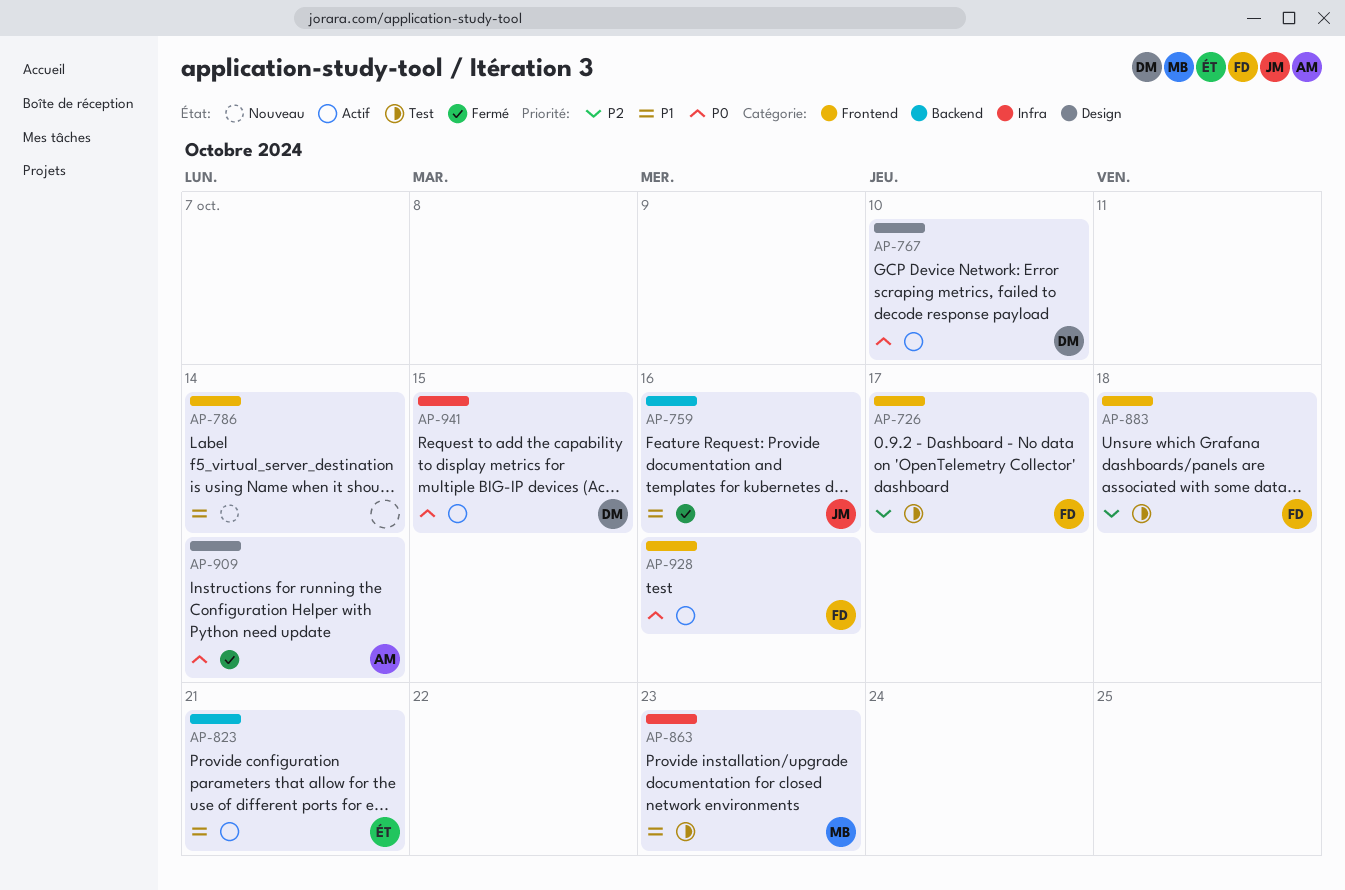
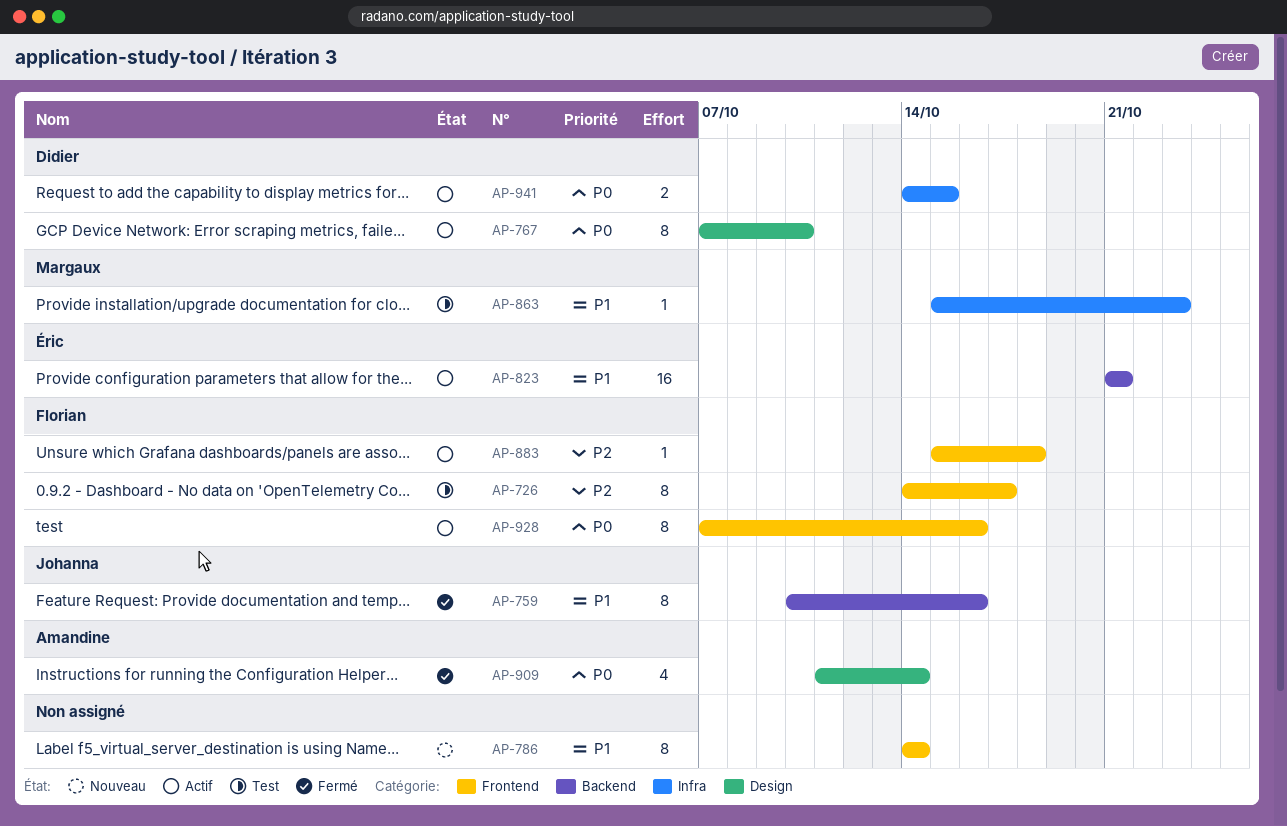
AP-883, status: Test -> Actif

